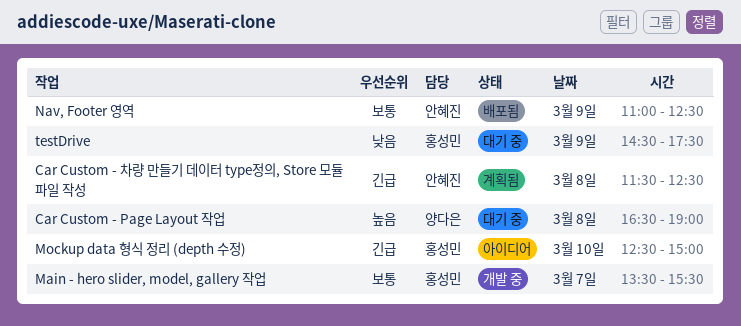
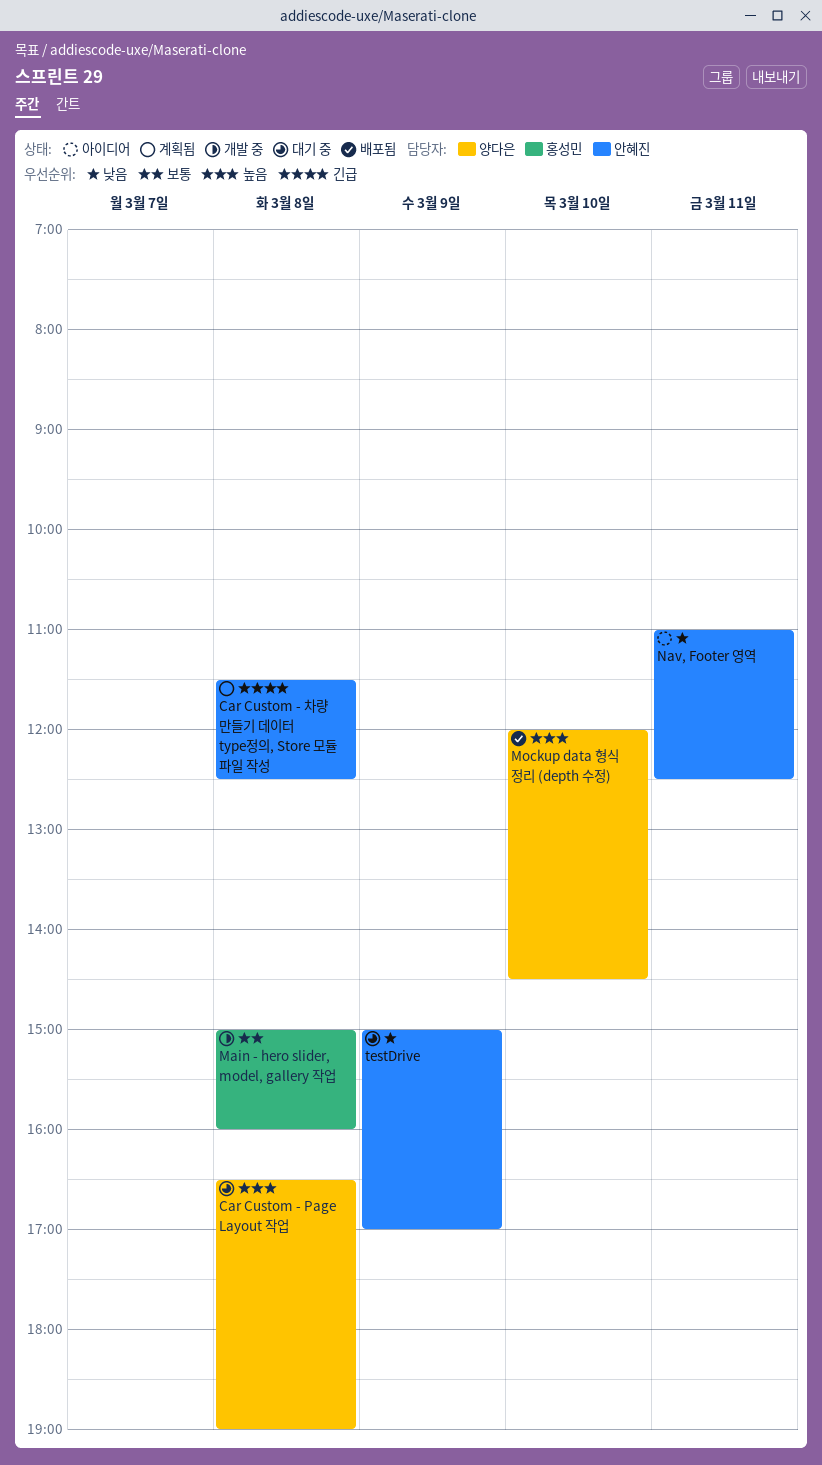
Main - hero slider, model, gallery 작업, day: Mar 7 -> Mar 8
Main - hero slider, model, gallery 작업, begins: 13:30 -> 15:00
Main - hero slider, model, gallery 작업, ends: 15:30 -> 16:00
Mockup data 형식 정리 (depth 수정), status: 아이디어 -> 배포됨
Mockup data 형식 정리 (depth 수정), owner: 홍성민 -> 양다은
Mockup data 형식 정리 (depth 수정), priority: 긴급 -> 높음
Mockup data 형식 정리 (depth 수정), begins: 12:30 -> 12:00
Mockup data 형식 정리 (depth 수정), ends: 15:00 -> 14:30
Nav, Footer 영역, status: 배포됨 -> 아이디어
Nav, Footer 영역, priority: 보통 -> 낮음
Nav, Footer 영역, day: Mar 9 -> Mar 11
testDrive, owner: 홍성민 -> 안혜진
testDrive, begins: 14:30 -> 15:00
testDrive, ends: 17:30 -> 17:00

